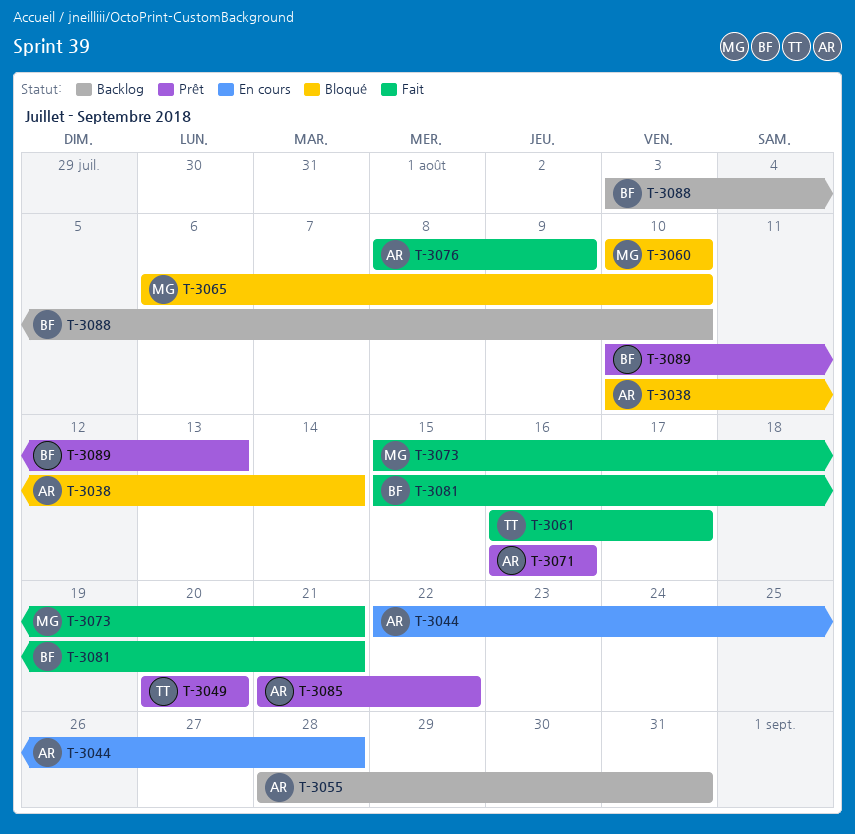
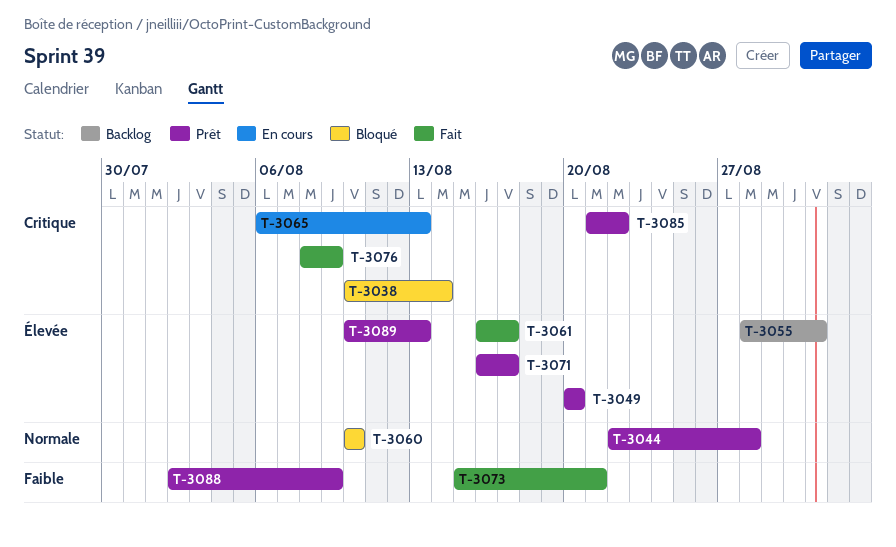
T-3044, status: En cours -> Prêt
T-3065, status: Bloqué -> En cours
T-3065, due: Aug 10 -> Aug 13
T-3071, due: Aug 16 -> Aug 17
T-3081: present -> none
T-3088, status: Backlog -> Prêt
T-3088, start: Aug 3 -> Aug 2
T-3088, due: Aug 10 -> Aug 9

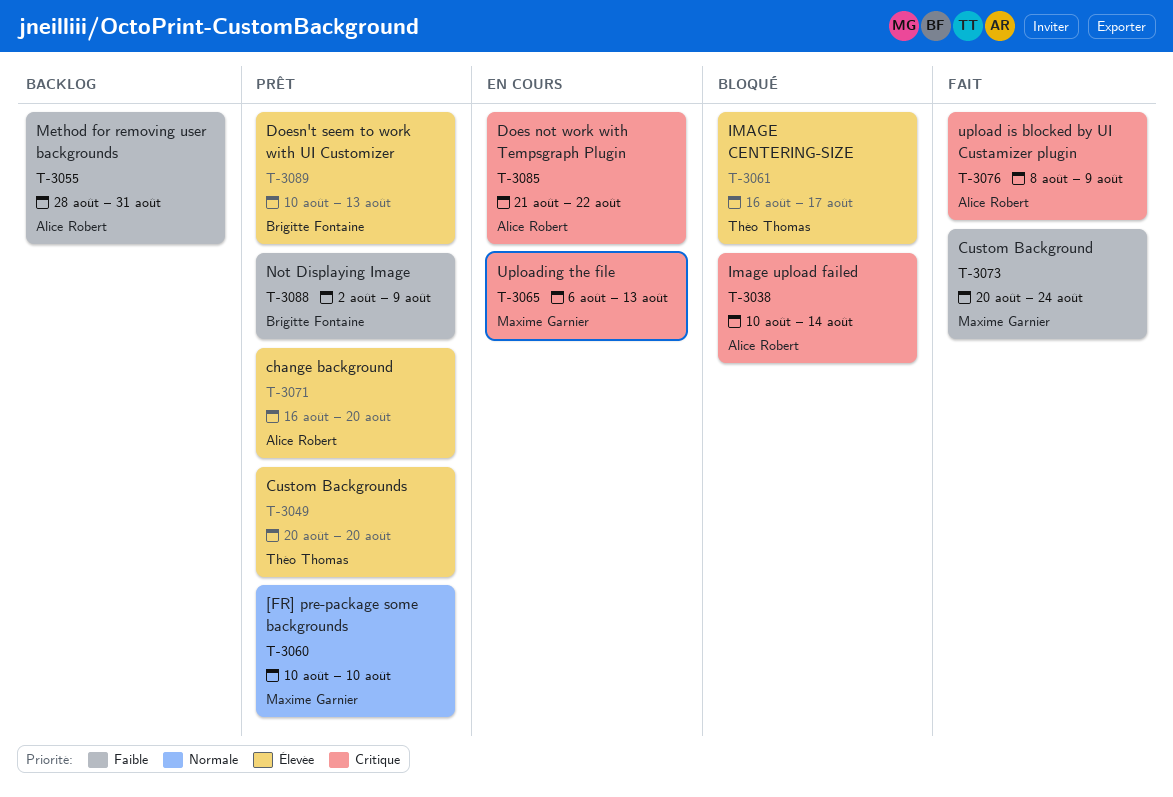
T-3044: present -> none
T-3055, priority: Élevée -> Faible
T-3060, status: Bloqué -> Prêt
T-3061, status: Fait -> Bloqué
T-3071, due: Aug 17 -> Aug 20
T-3073, start: Aug 15 -> Aug 20
T-3073, due: Aug 21 -> Aug 24
T-3085, status: Prêt -> En cours

